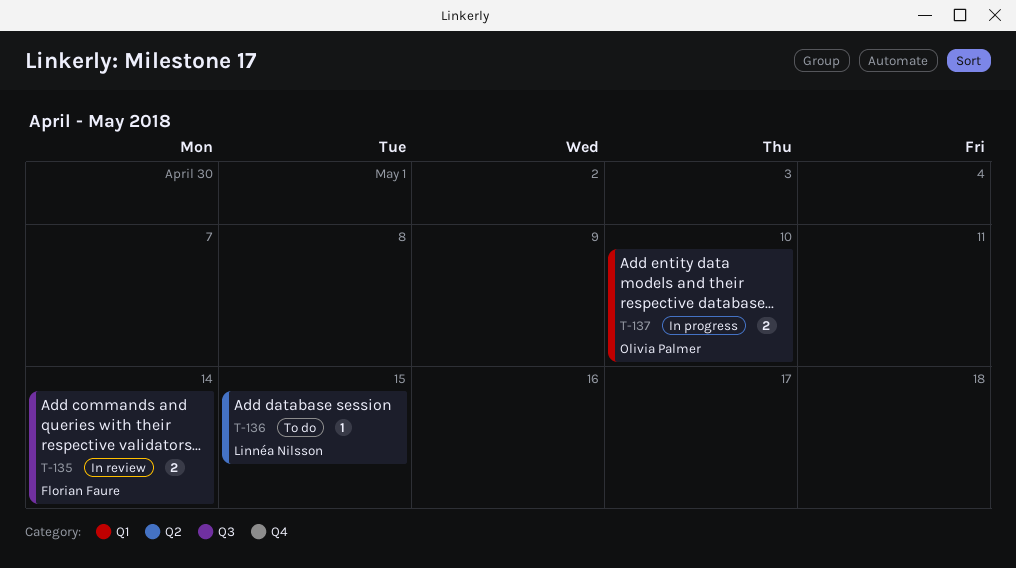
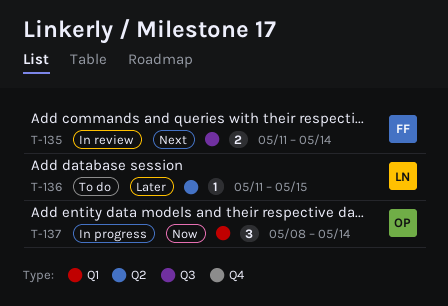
T-137, estimate: 2 -> 3
T-137, due: May 10 -> May 14

